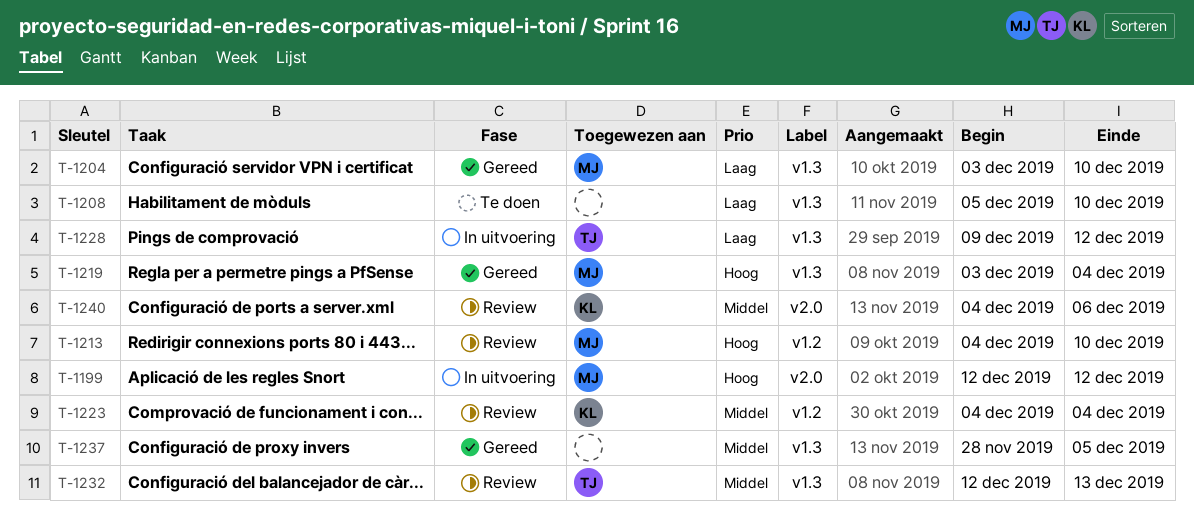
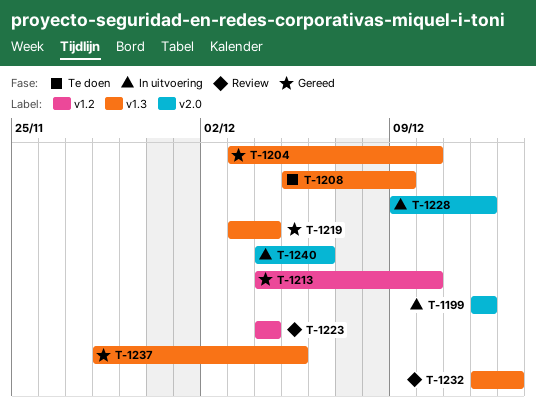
T-1208, due: Dec 10 -> Dec 9
T-1213, status: Review -> Gereed
T-1228, label: v1.3 -> v2.0
T-1240, status: Review -> In uitvoering

